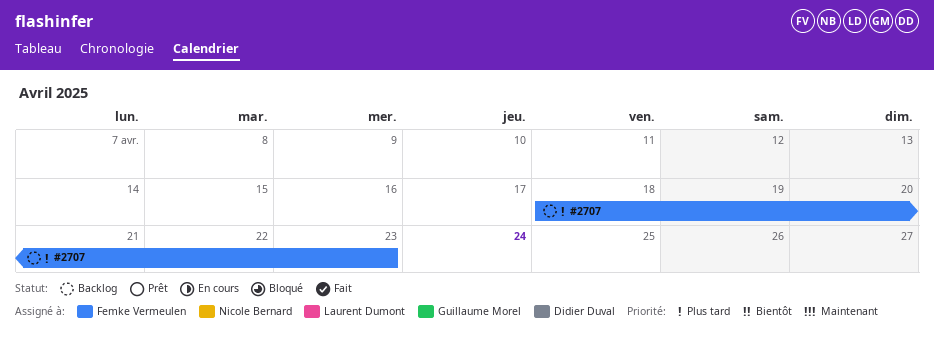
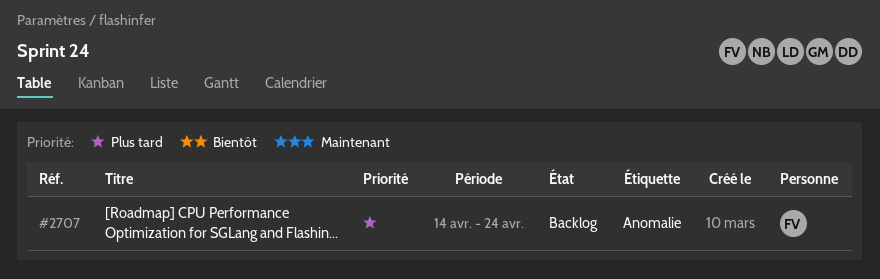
#2707, start: Apr 18 -> Apr 14
#2707, due: Apr 23 -> Apr 24

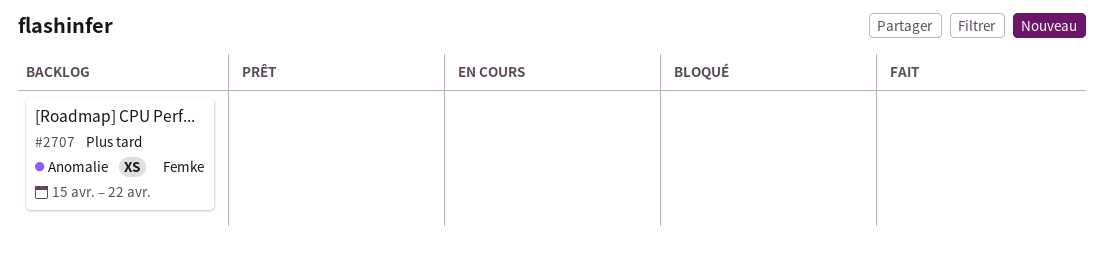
#2707, start: Apr 14 -> Apr 15
#2707, due: Apr 24 -> Apr 22

